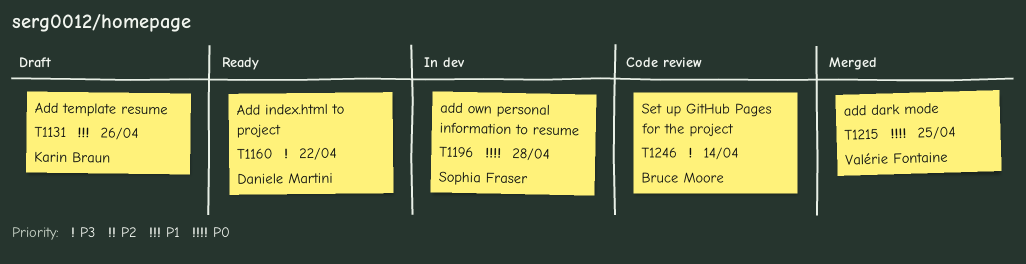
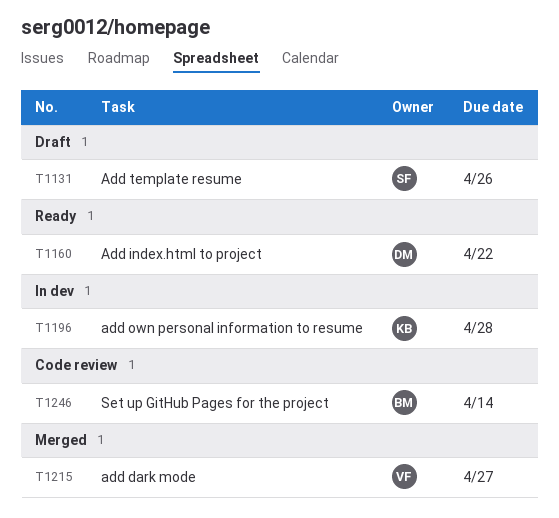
T1131, owner: Karin Braun -> Sophia Fraser
T1196, owner: Sophia Fraser -> Karin Braun
T1215, due: Apr 25 -> Apr 27

